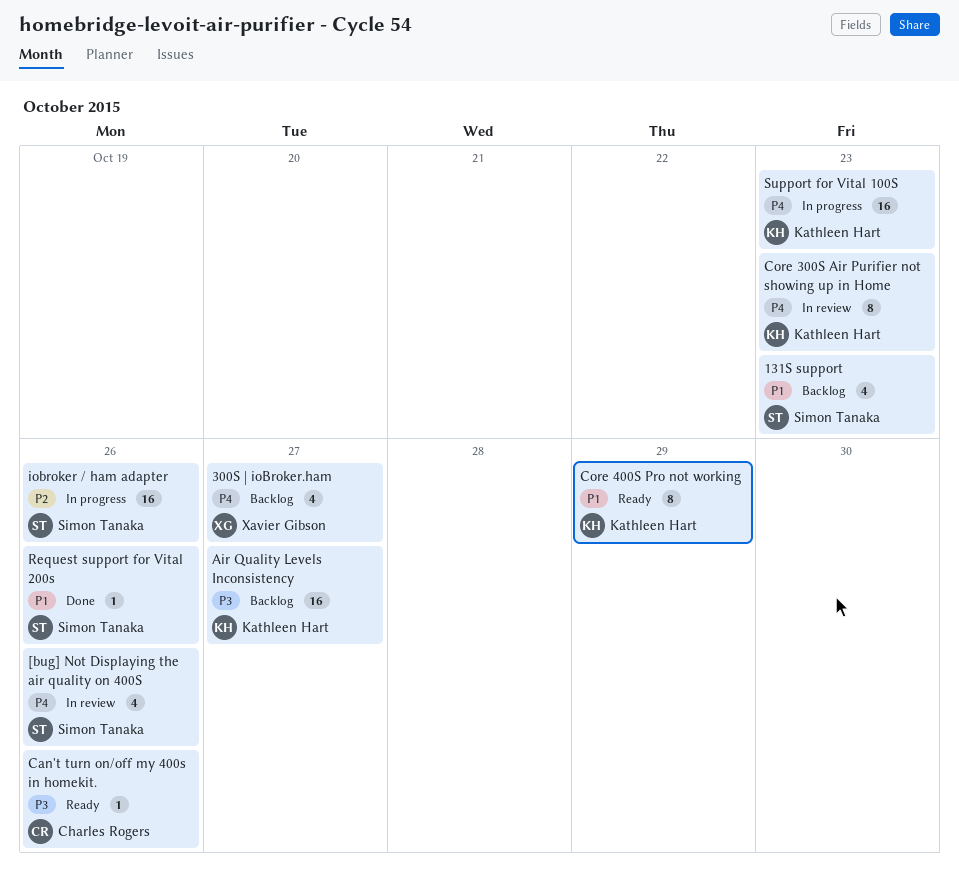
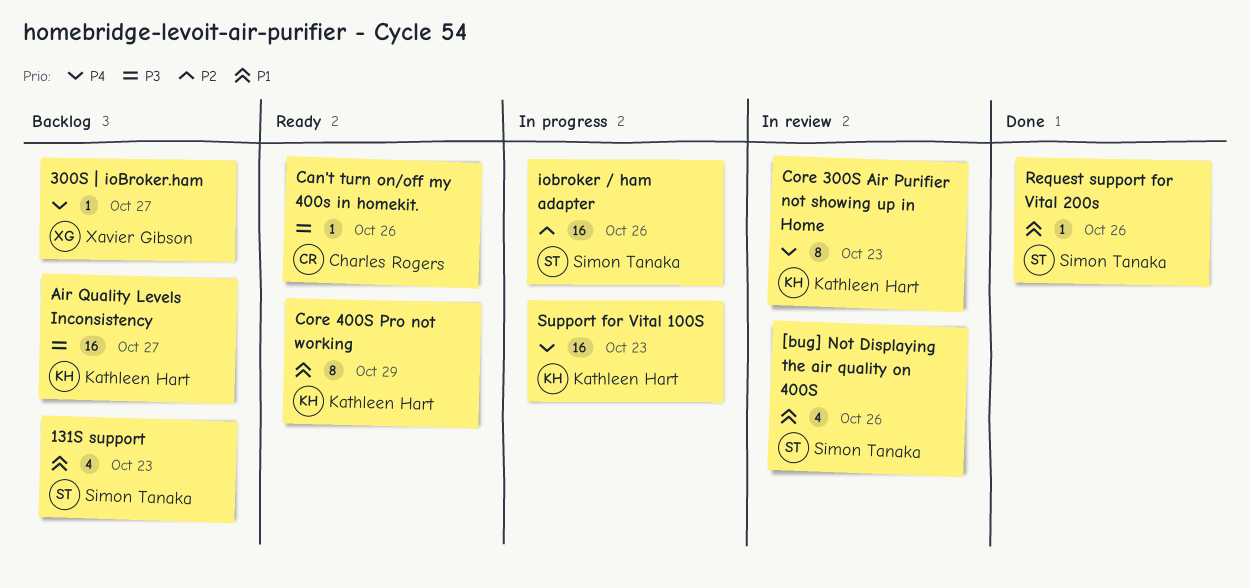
300S | ioBroker.ham, estimate: 4 -> 1
[bug] Not Displaying the air quality on 400S, priority: P4 -> P1

